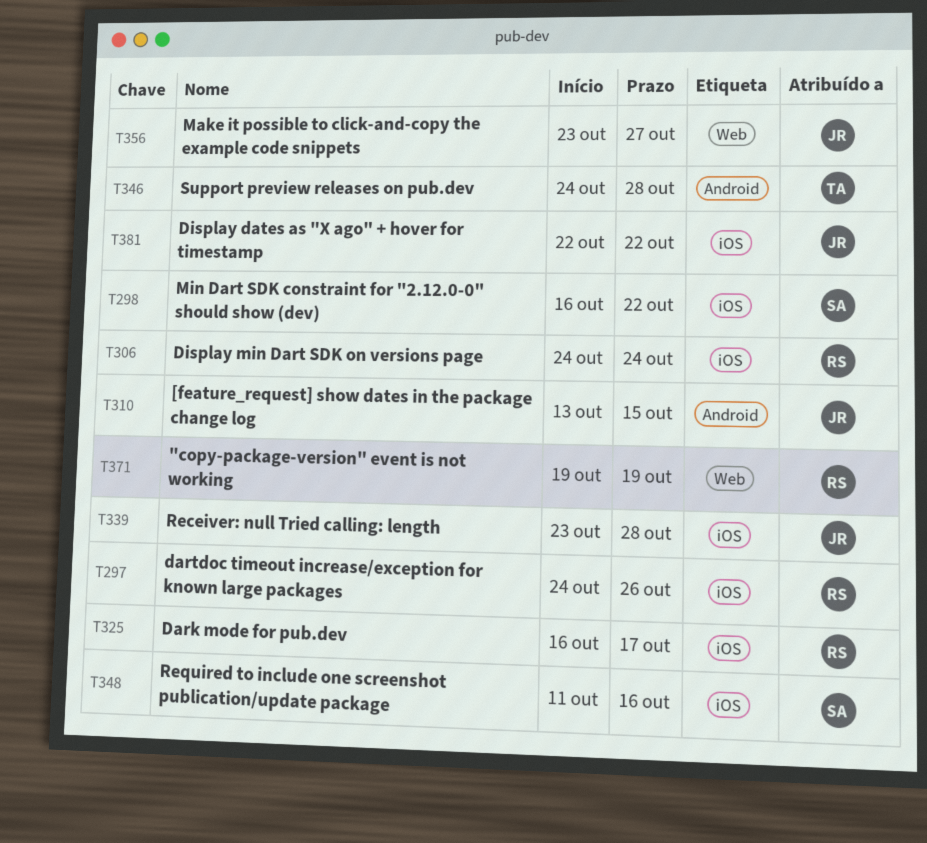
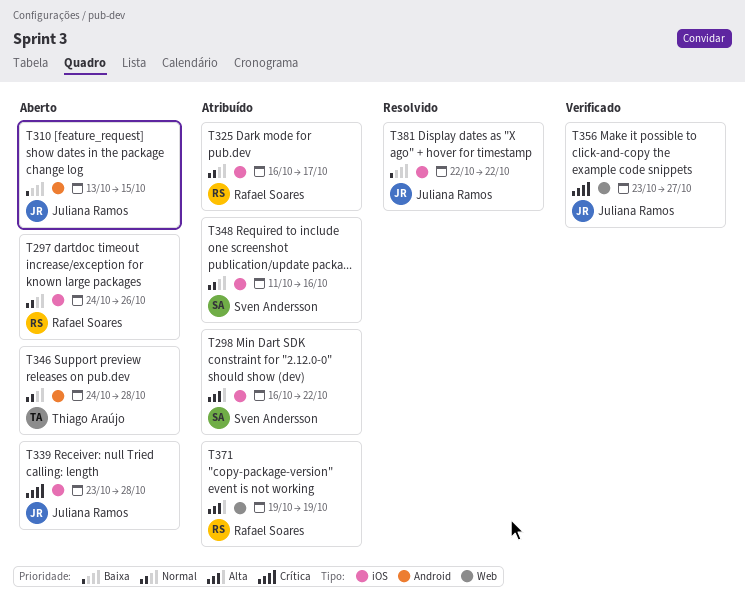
T306: present -> none

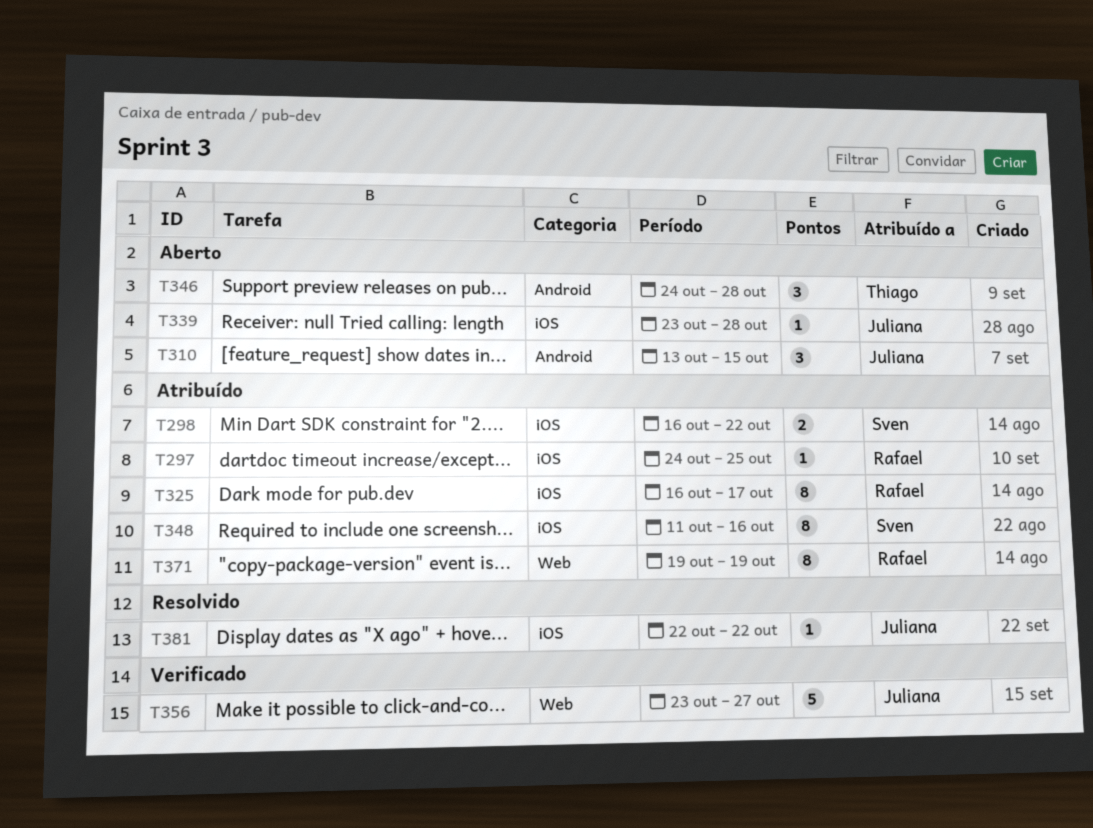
T297, status: Aberto -> Atribuído
T297, due: Oct 26 -> Oct 25

